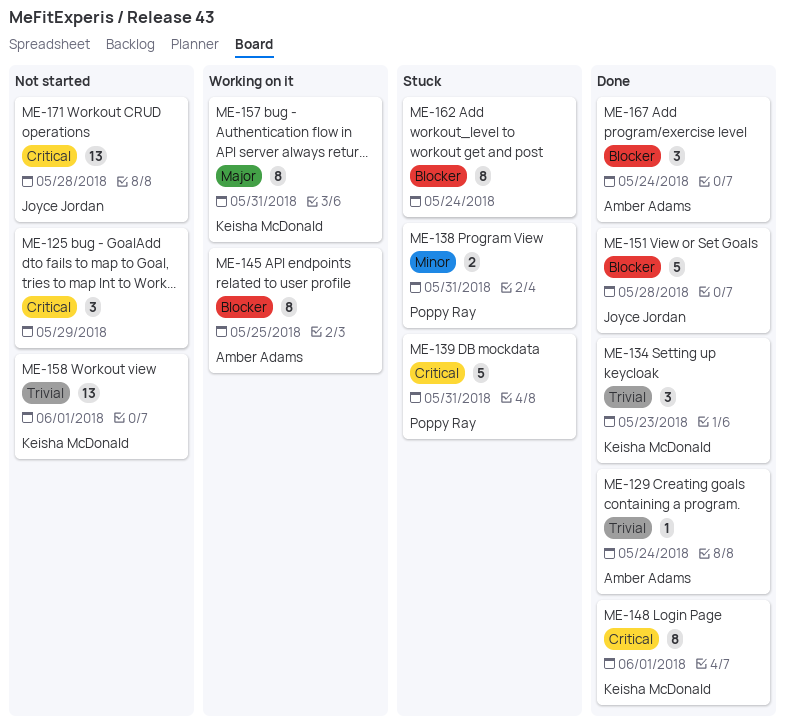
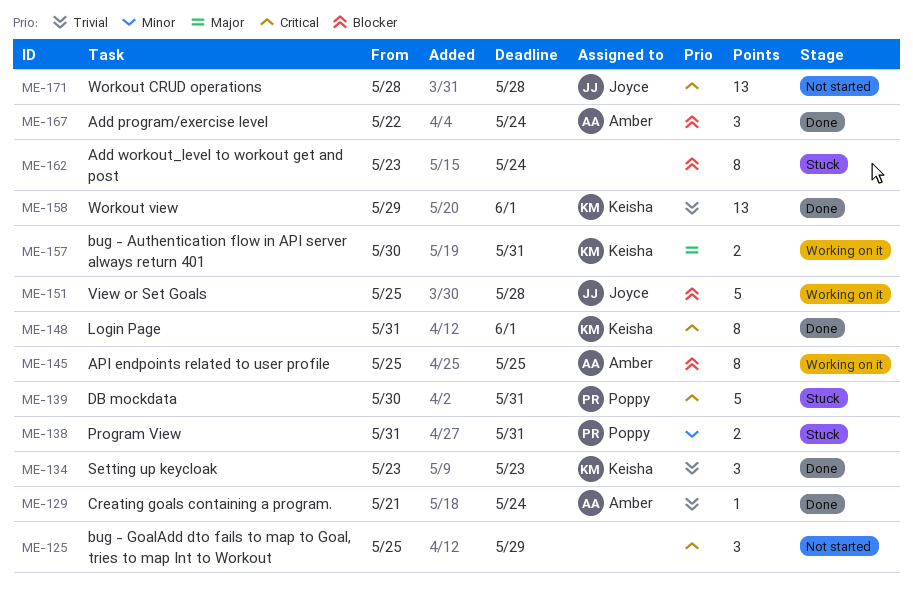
ME-151, status: Done -> Working on it
ME-157, estimate: 8 -> 2
ME-158, status: Not started -> Done

